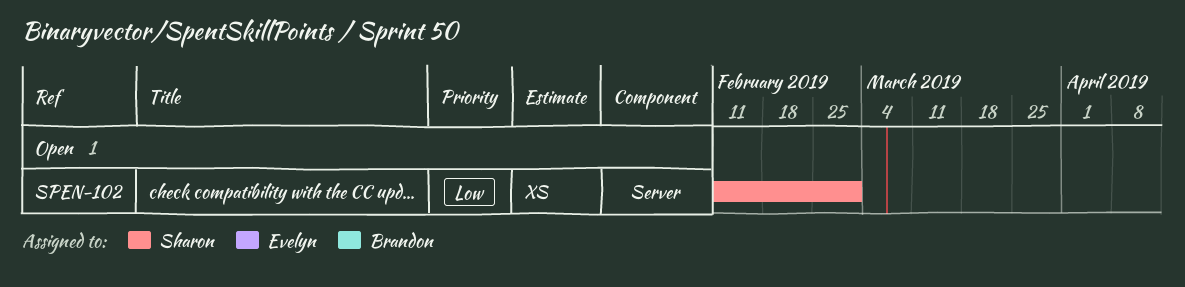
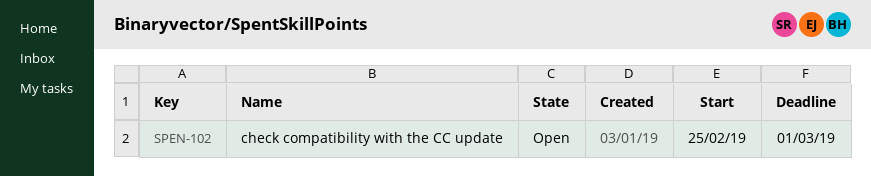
SPEN-102, start: Feb 11 -> Feb 25

